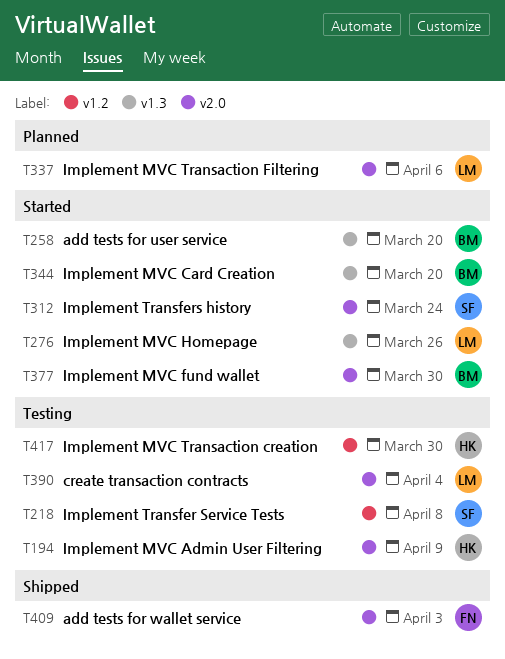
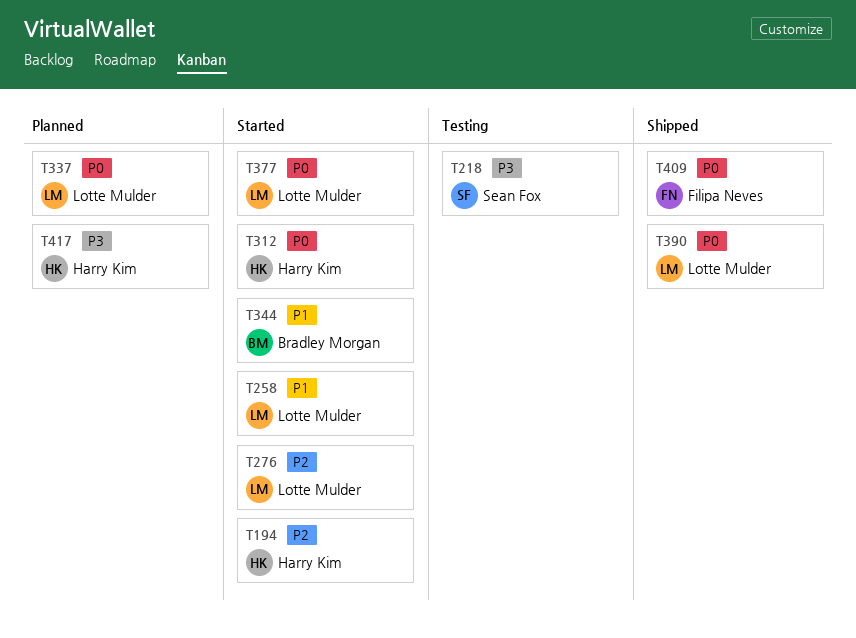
T194, status: Testing -> Started
T258, owner: Bradley Morgan -> Lotte Mulder
T312, owner: Sean Fox -> Harry Kim
T377, owner: Bradley Morgan -> Lotte Mulder
T390, status: Testing -> Shipped
T417, status: Testing -> Planned

